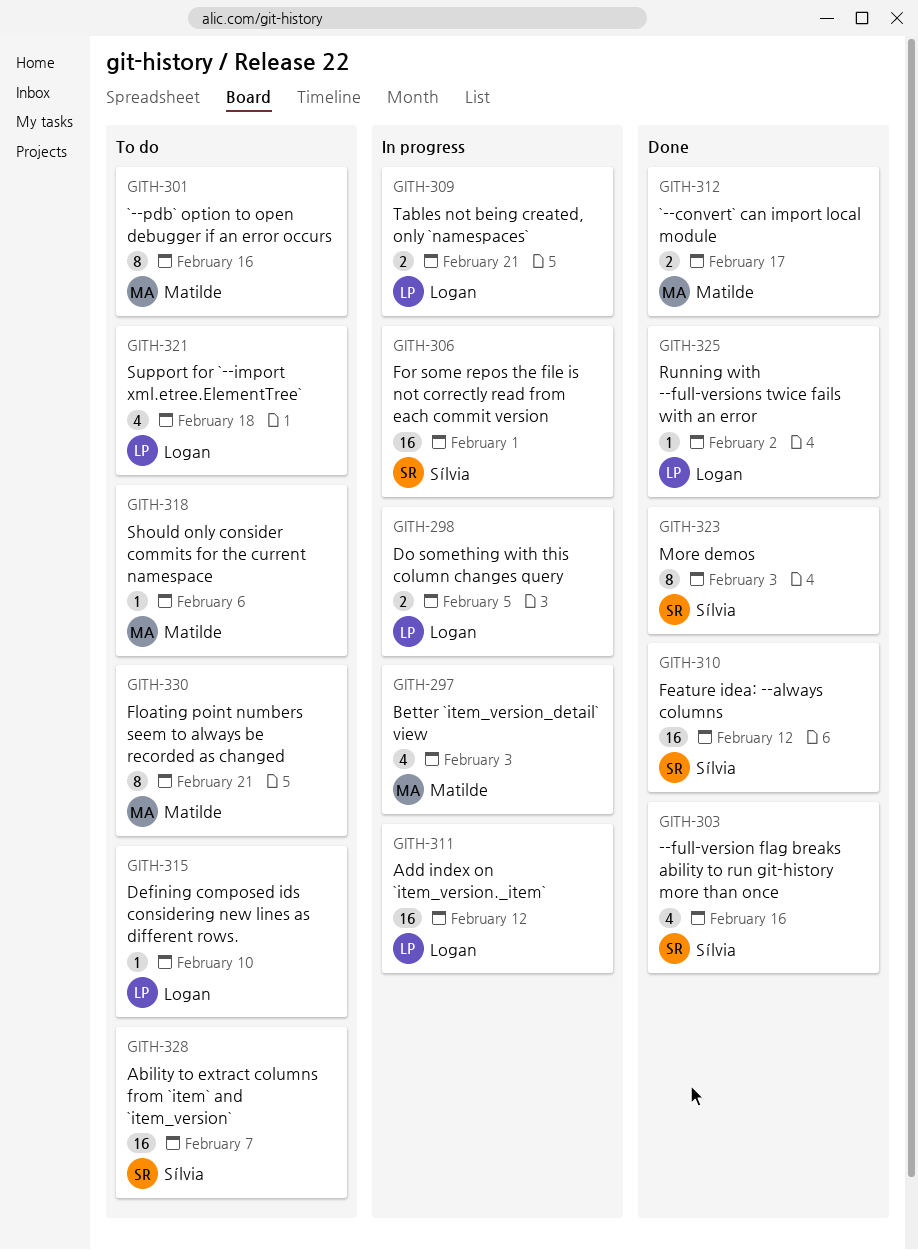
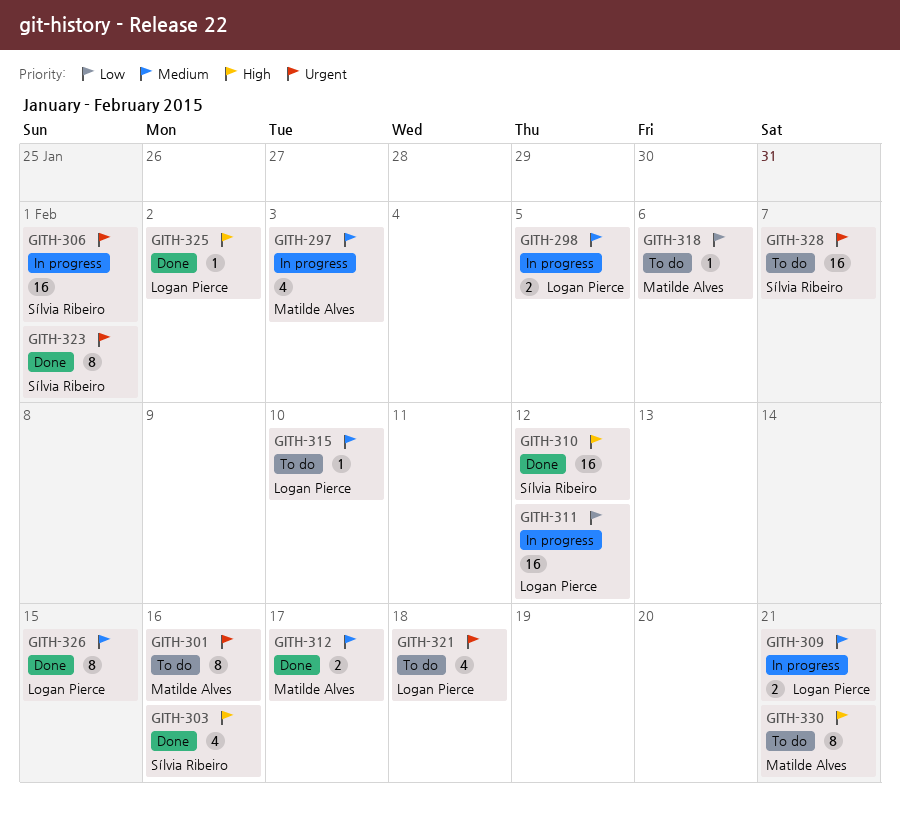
GITH-323, due: Feb 3 -> Feb 1
GITH-326: none -> present

